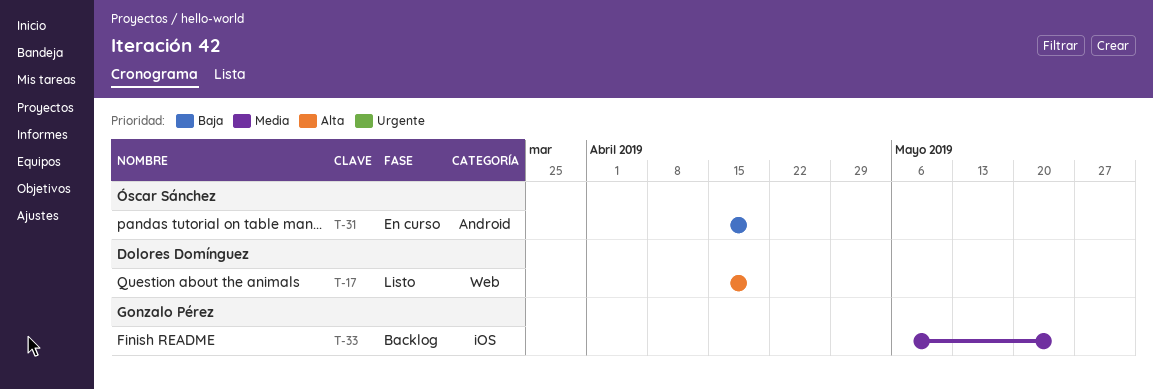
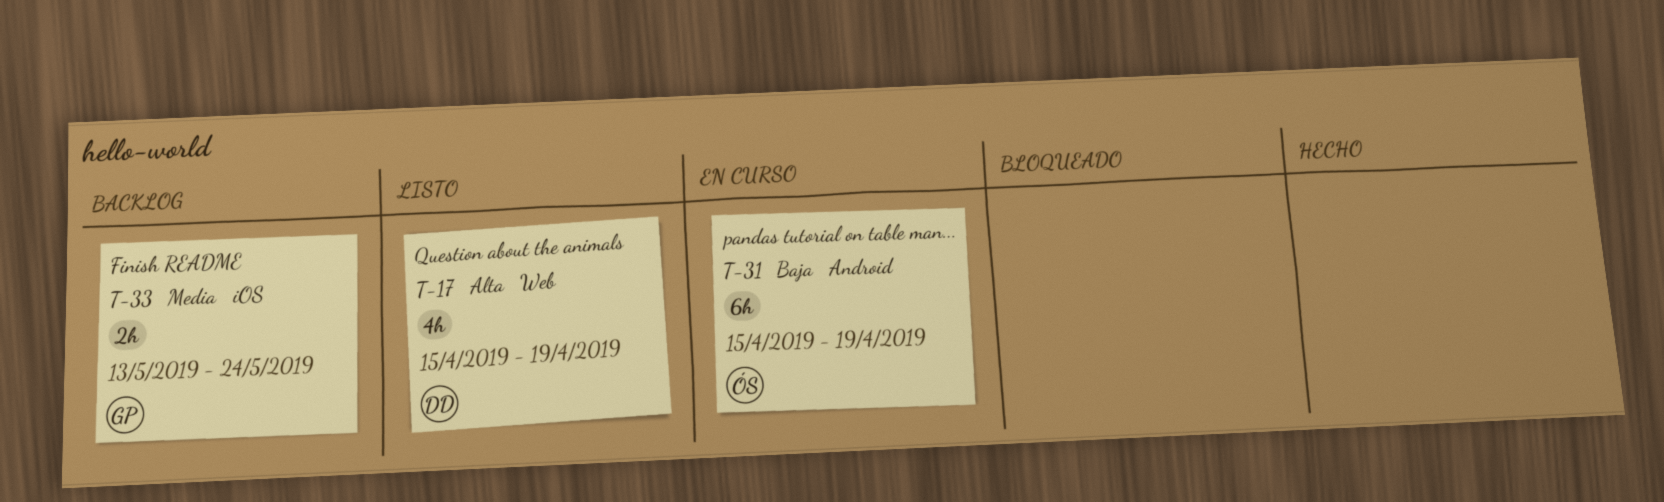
T-33, start: May 6 -> May 13

